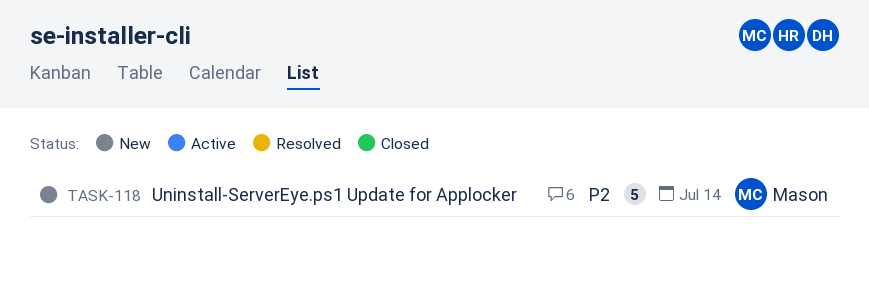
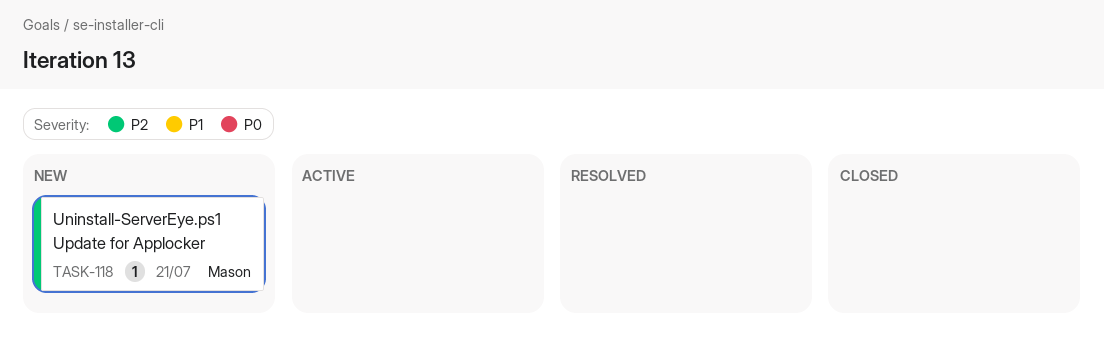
TASK-118, estimate: 5 -> 1
TASK-118, due: Jul 14 -> Jul 21

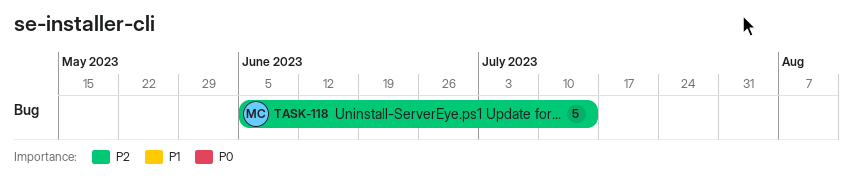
TASK-118, estimate: 1 -> 5
TASK-118, due: Jul 21 -> Jul 14

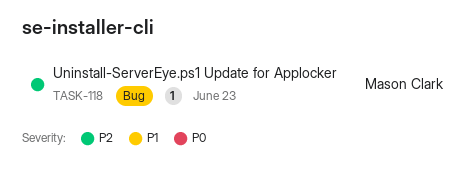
TASK-118, estimate: 5 -> 1
TASK-118, due: Jul 14 -> Jun 23

